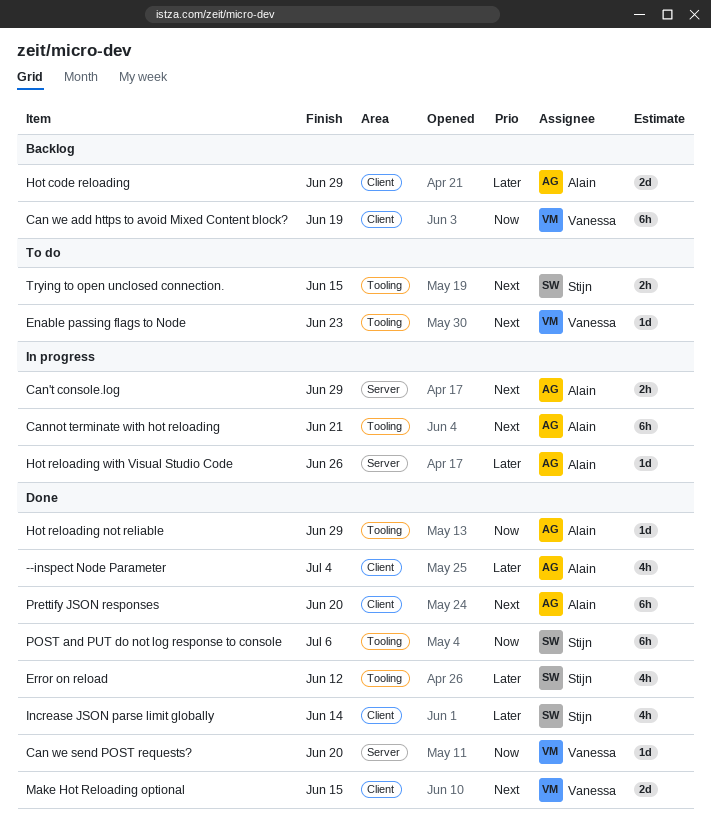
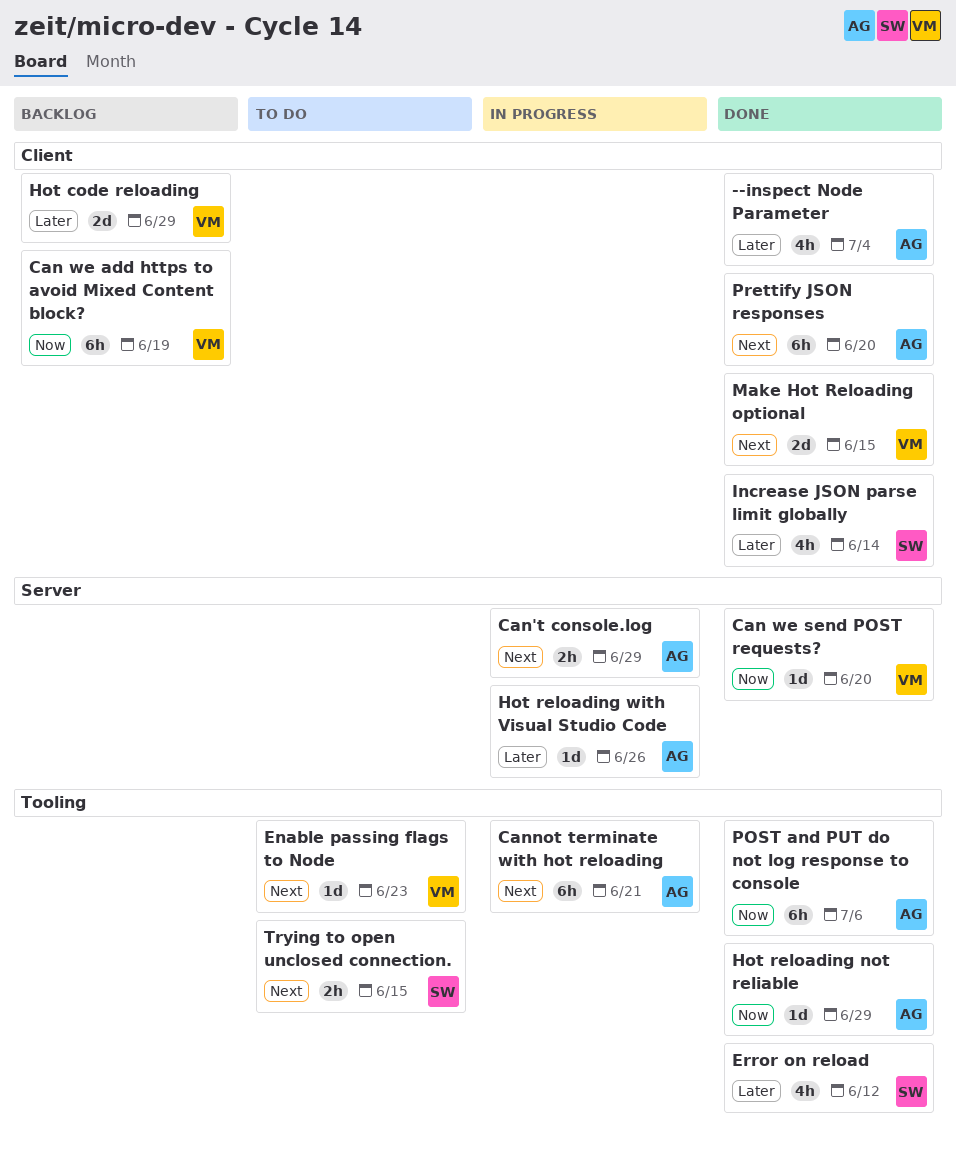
Hot code reloading, owner: Alain -> Vanessa
POST and PUT do not log response to console, owner: Stijn -> Alain

